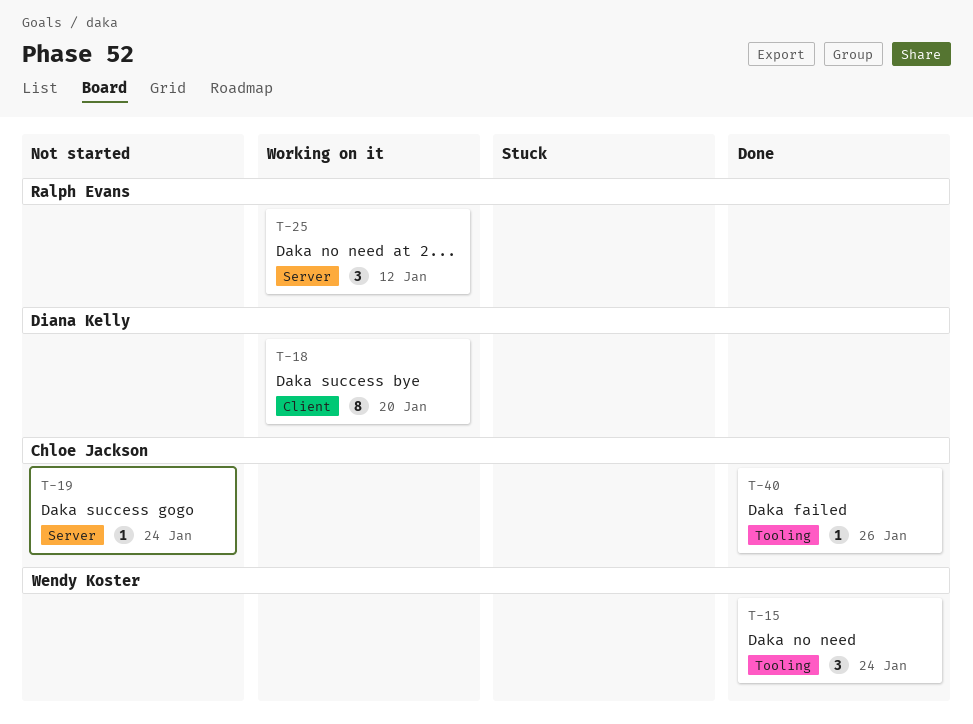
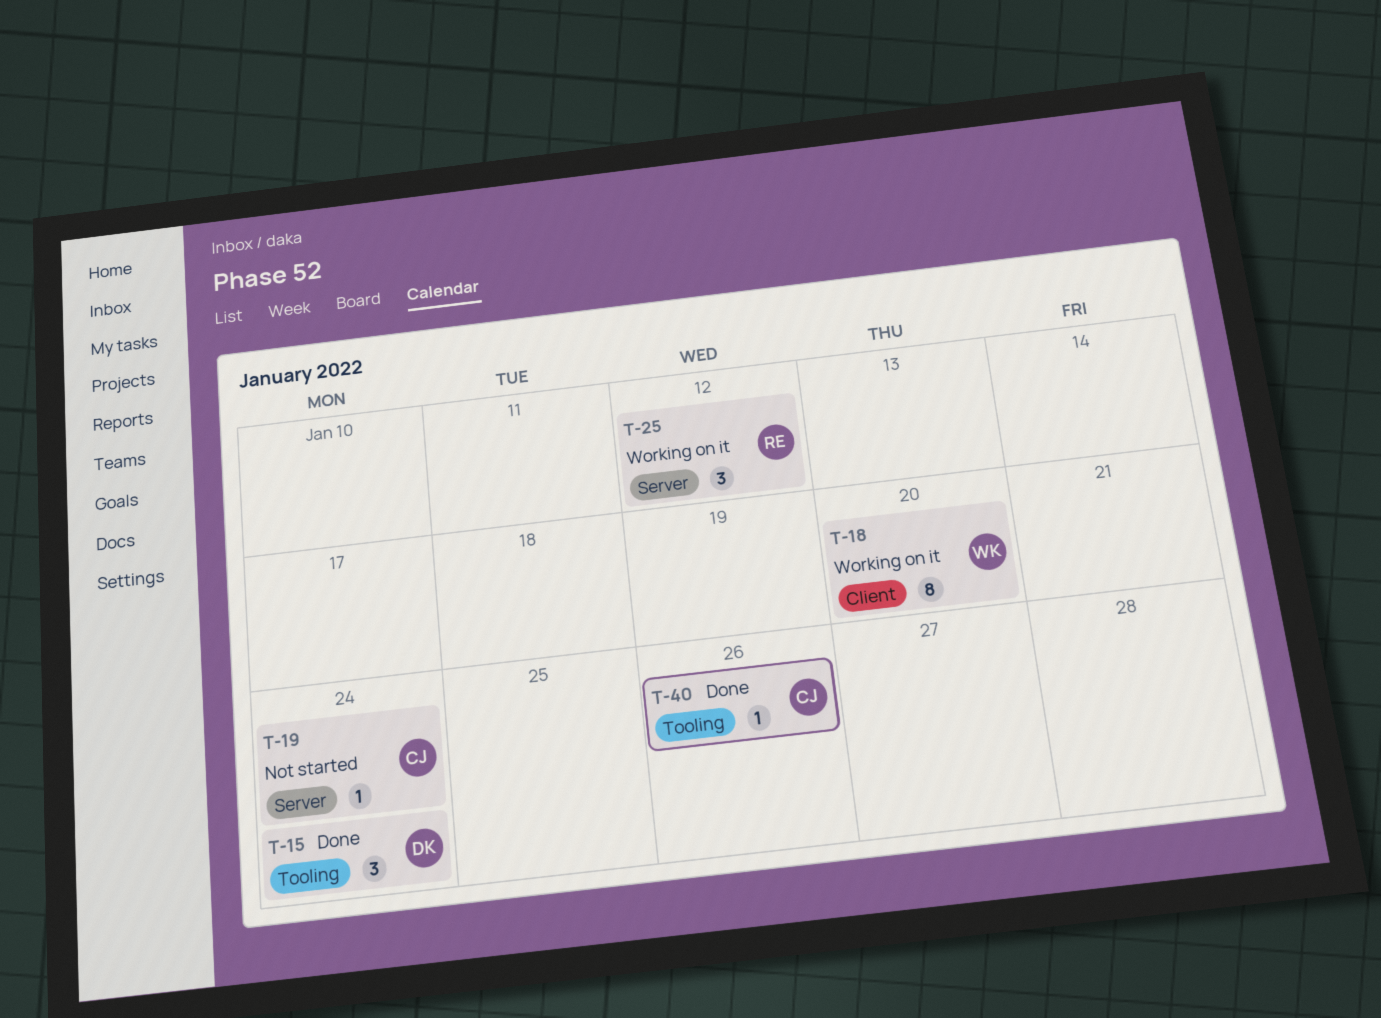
T-15, owner: Wendy Koster -> Diana Kelly
T-18, owner: Diana Kelly -> Wendy Koster

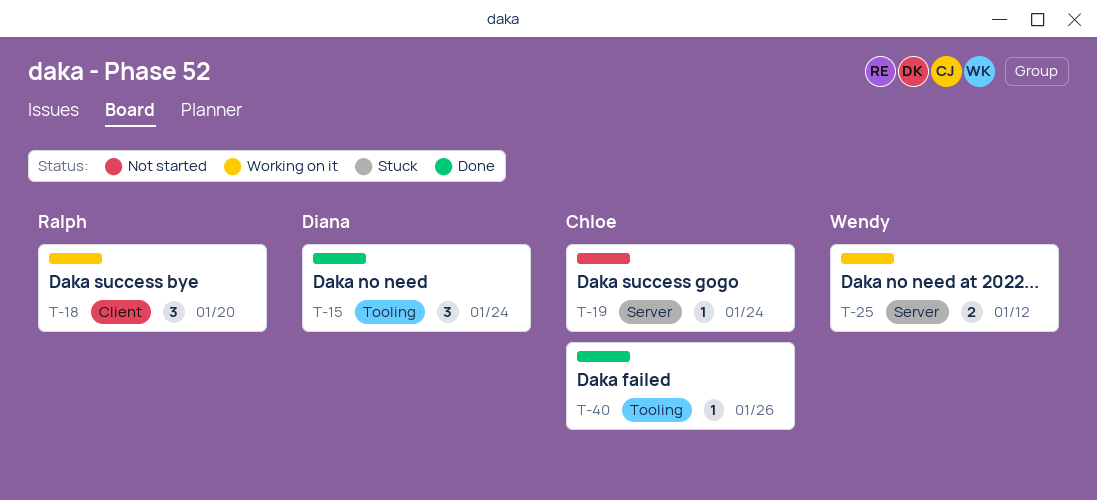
T-18, owner: Wendy -> Ralph
T-18, estimate: 8 -> 3
T-25, owner: Ralph -> Wendy
T-25, estimate: 3 -> 2

